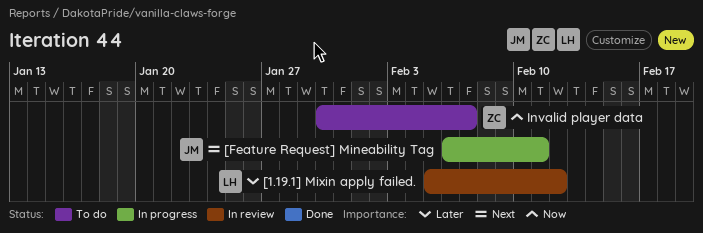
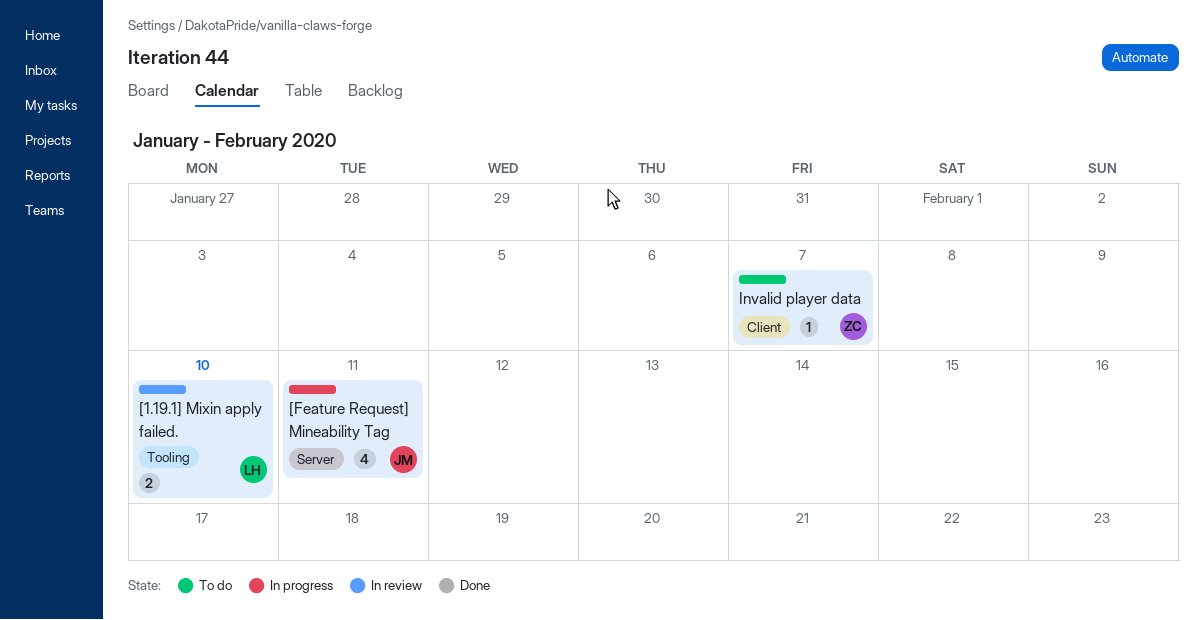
[1.19.1] Mixin apply failed., due: Feb 12 -> Feb 10

